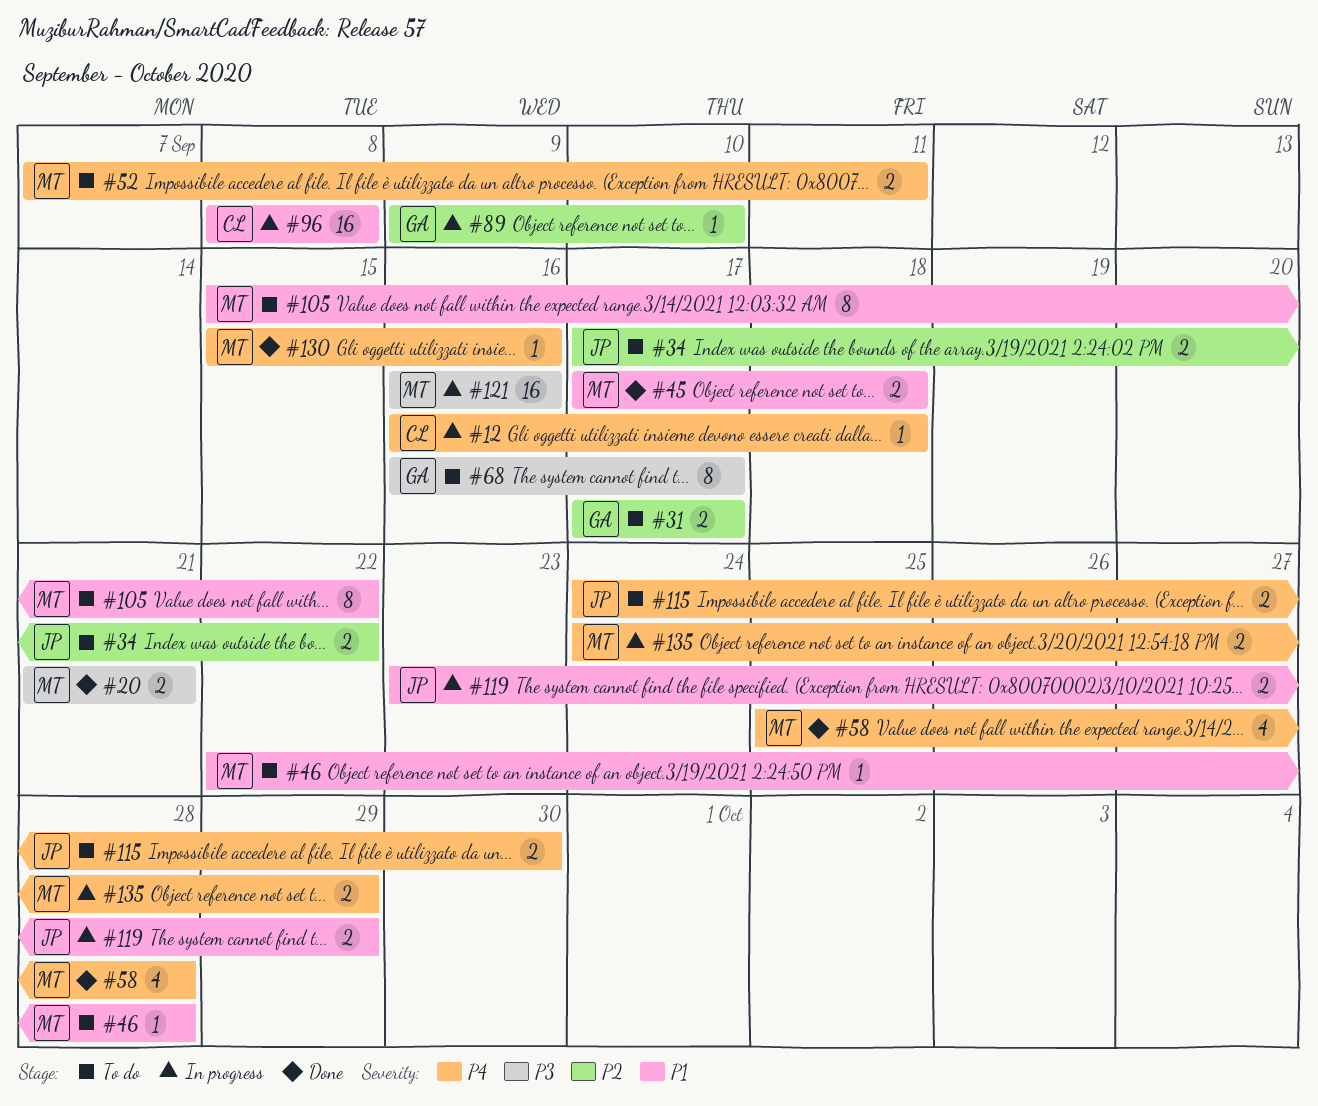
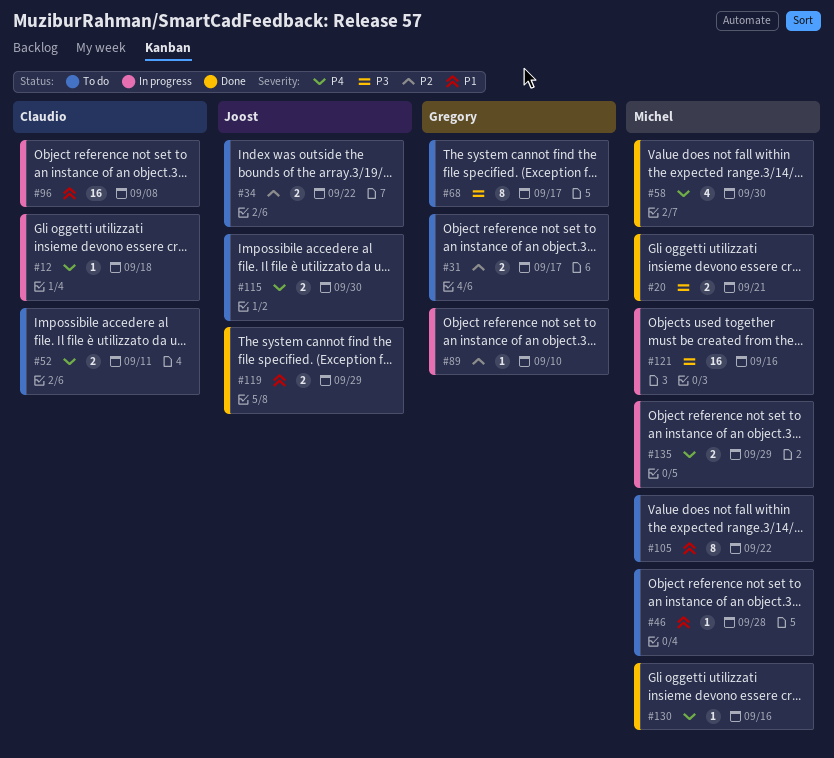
#45: present -> none
#52, owner: Michel -> Claudio
#58, due: Sep 28 -> Sep 30
#119, status: In progress -> Done

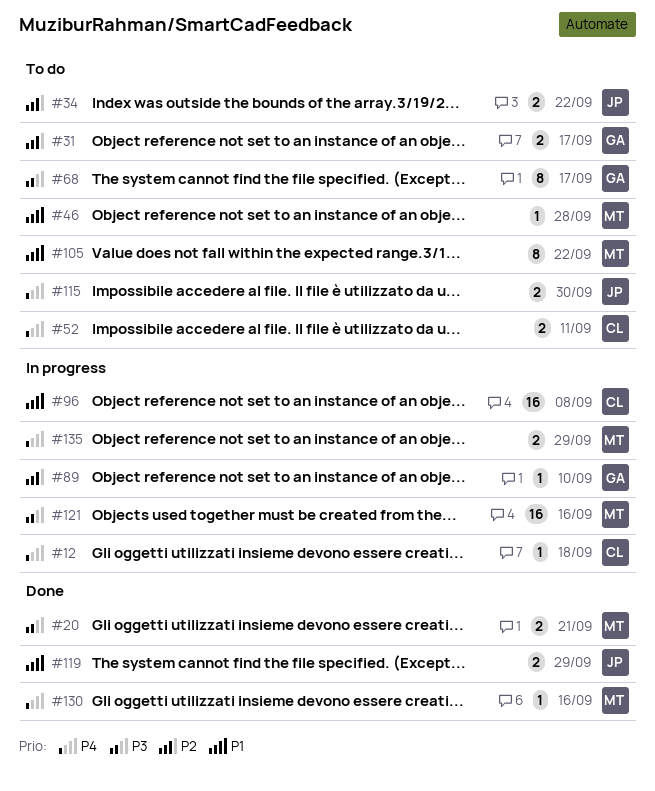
#58: present -> none

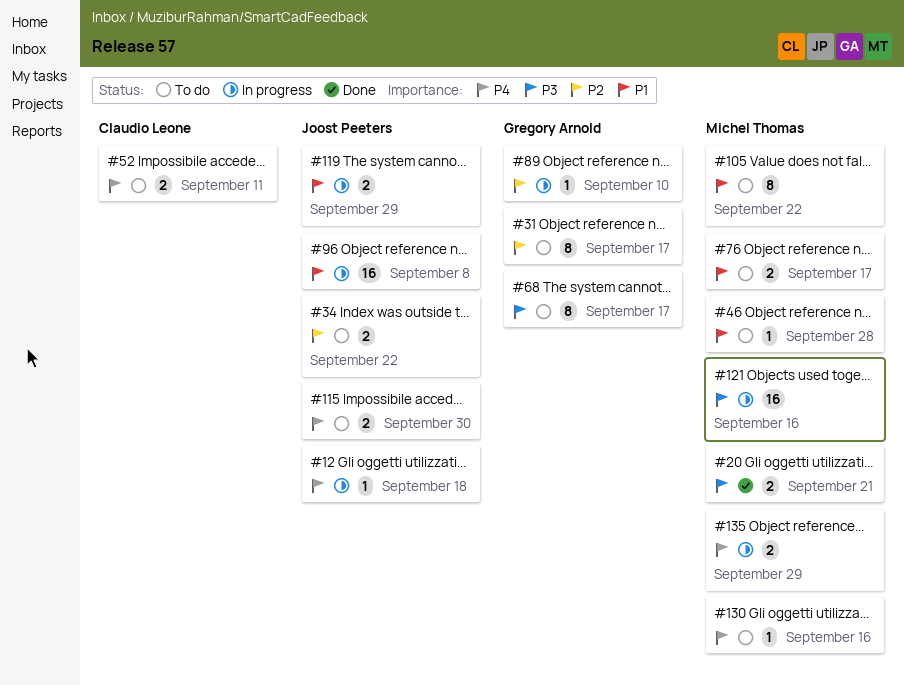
#12, owner: Claudio Leone -> Joost Peeters
#31, estimate: 2 -> 8
#76: none -> present
#96, owner: Claudio Leone -> Joost Peeters
#119, status: Done -> In progress
#130, status: Done -> To do

